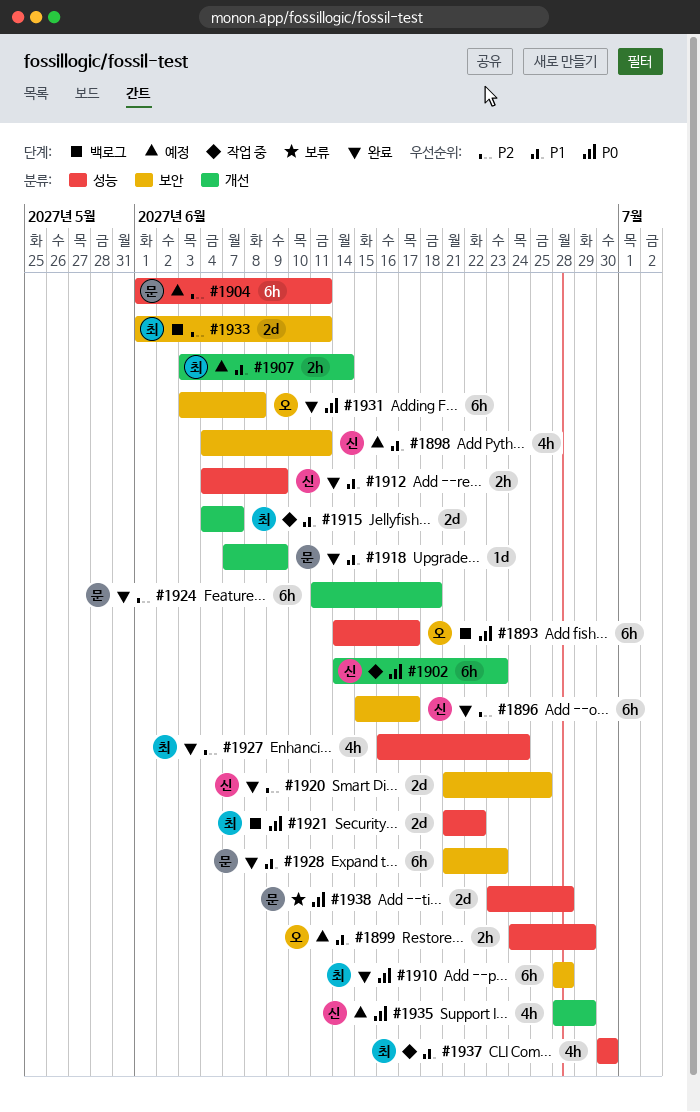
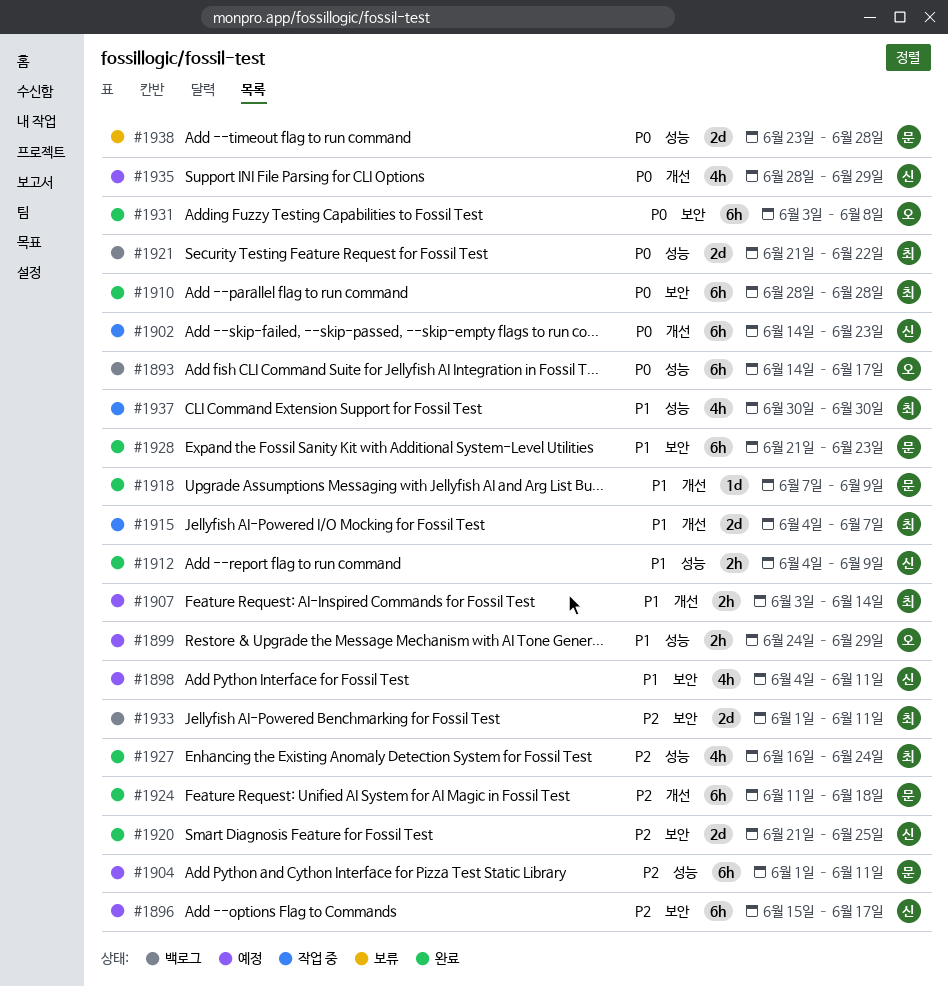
#1896, status: 완료 -> 예정

